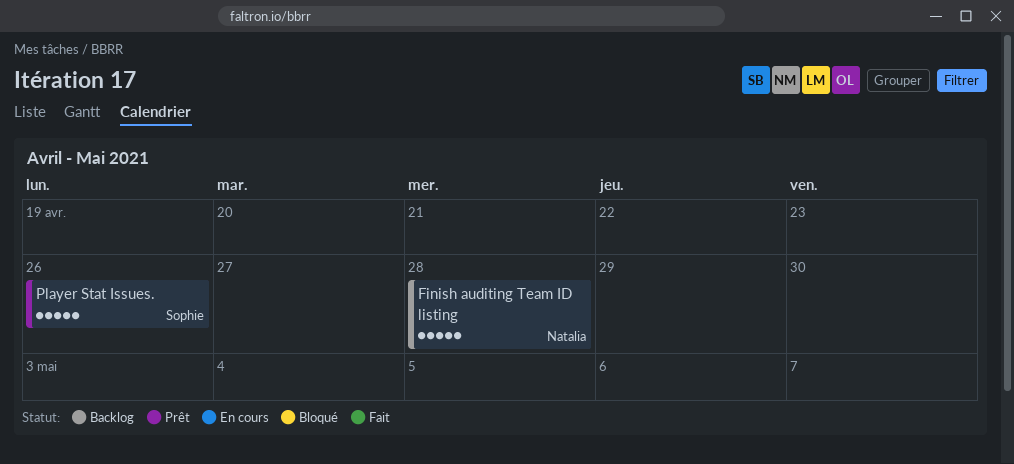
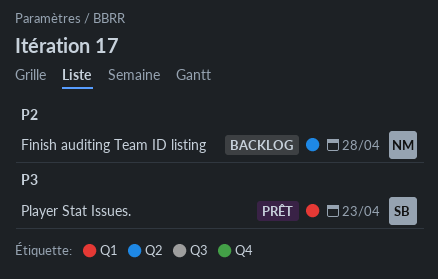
Player Stat Issues., due: Apr 26 -> Apr 23

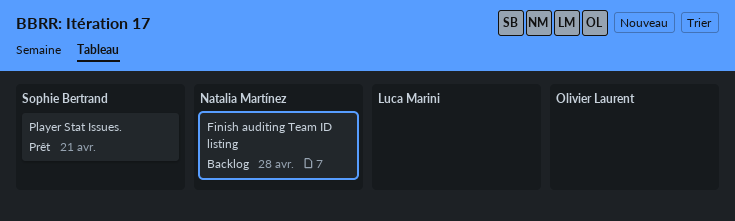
Player Stat Issues., due: Apr 23 -> Apr 21

